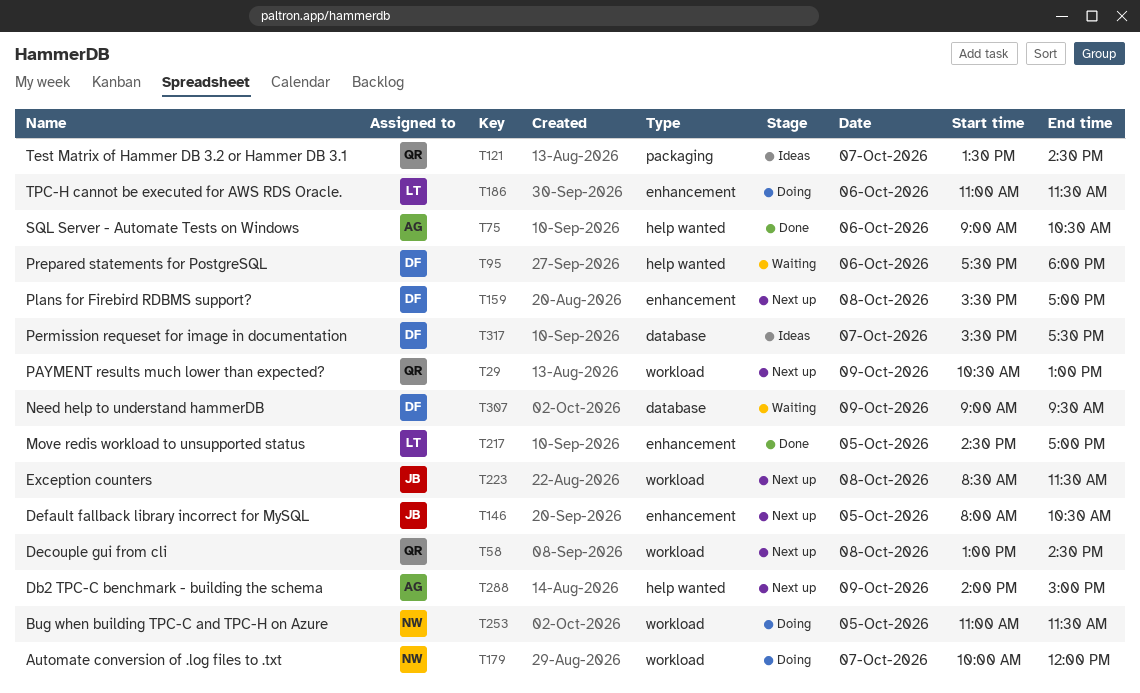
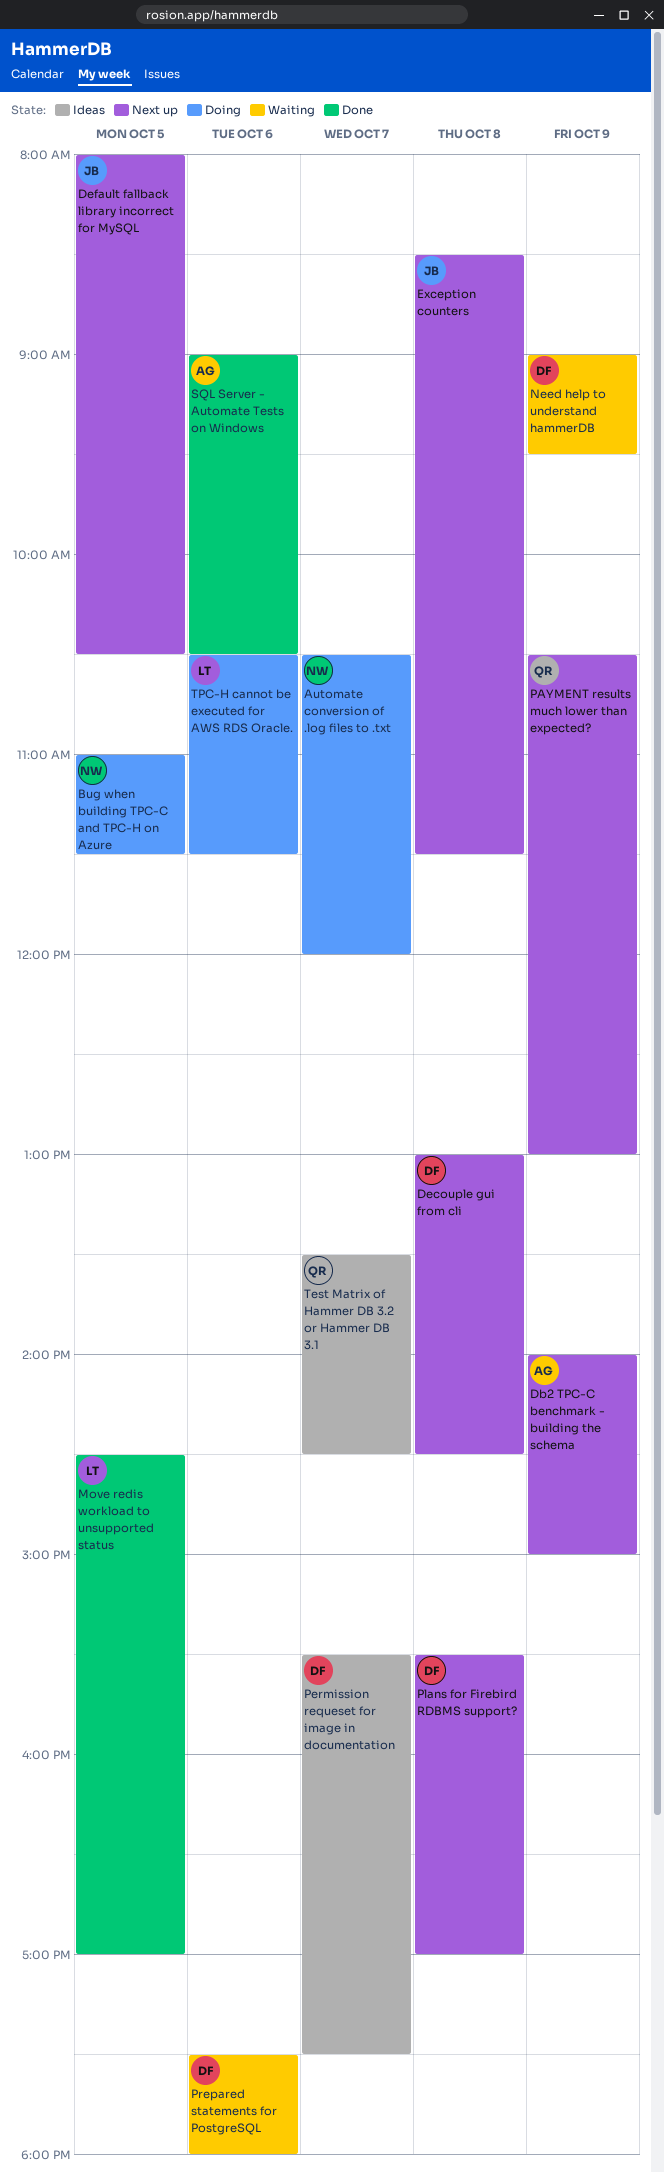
Automate conversion of .log files to .txt, begins: 10:00 -> 10:30
Decouple gui from cli, owner: QR -> DF
TPC-H cannot be executed for AWS RDS Oracle., begins: 11:00 -> 10:30

